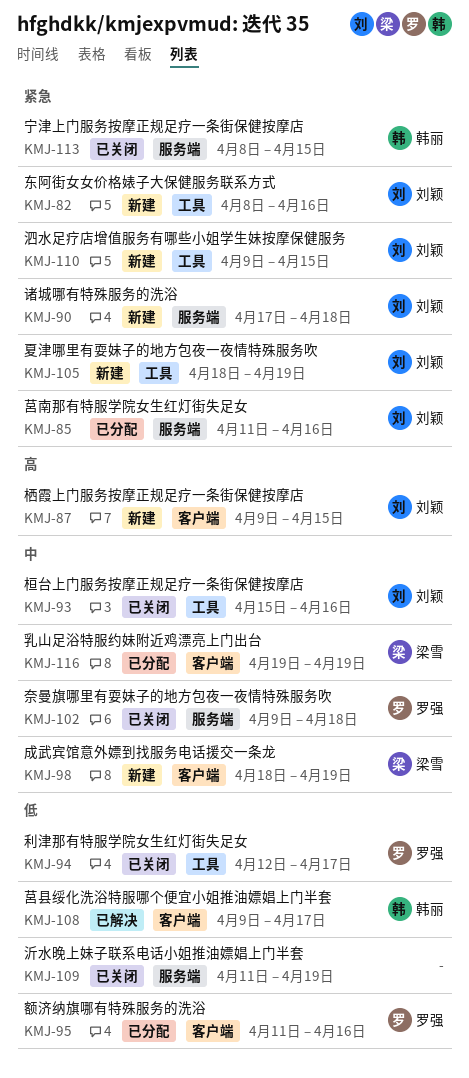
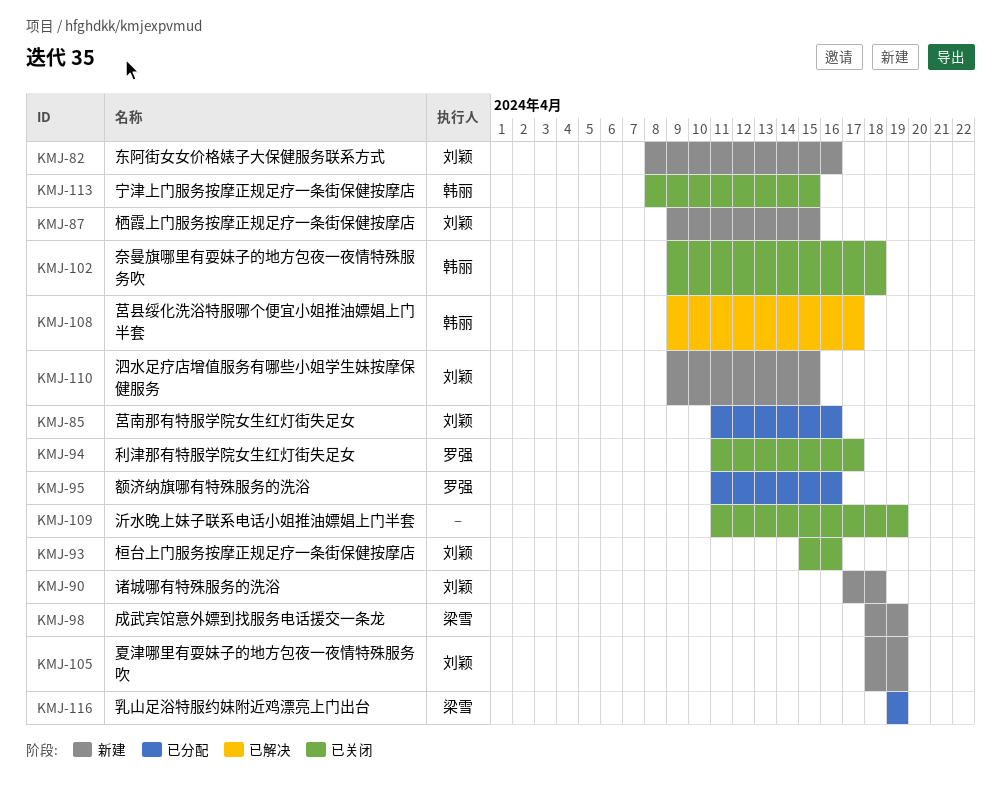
KMJ-94, start: Apr 12 -> Apr 11
KMJ-102, owner: 罗强 -> 韩丽

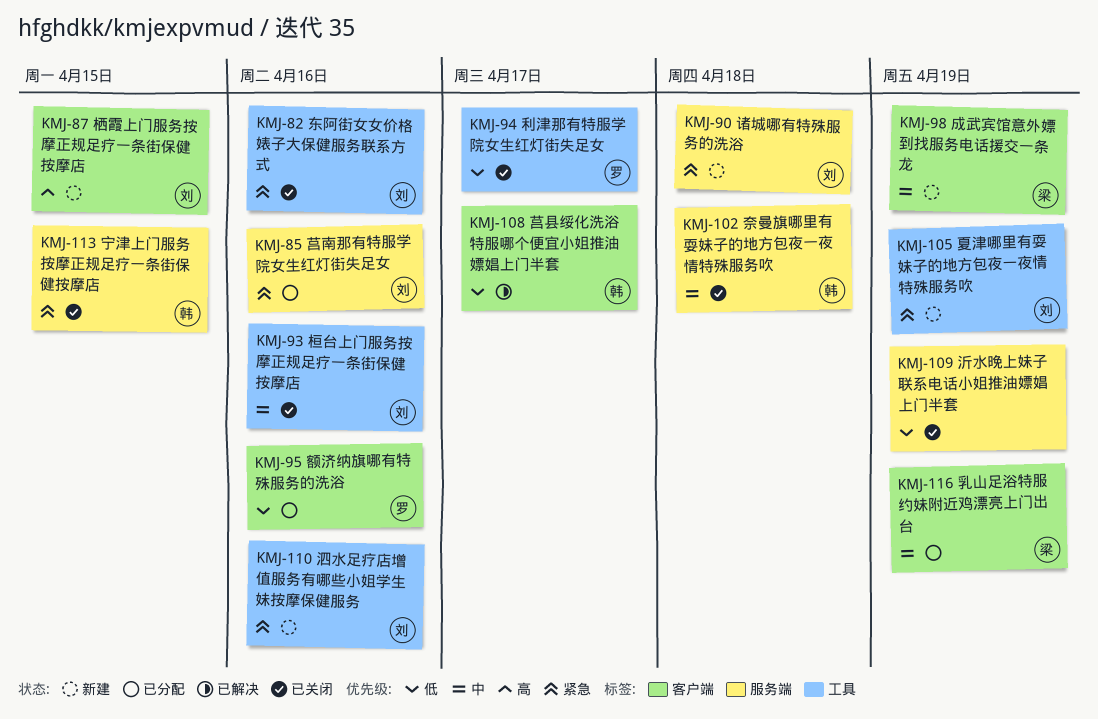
KMJ-82, status: 新建 -> 已关闭
KMJ-110, due: Apr 15 -> Apr 16

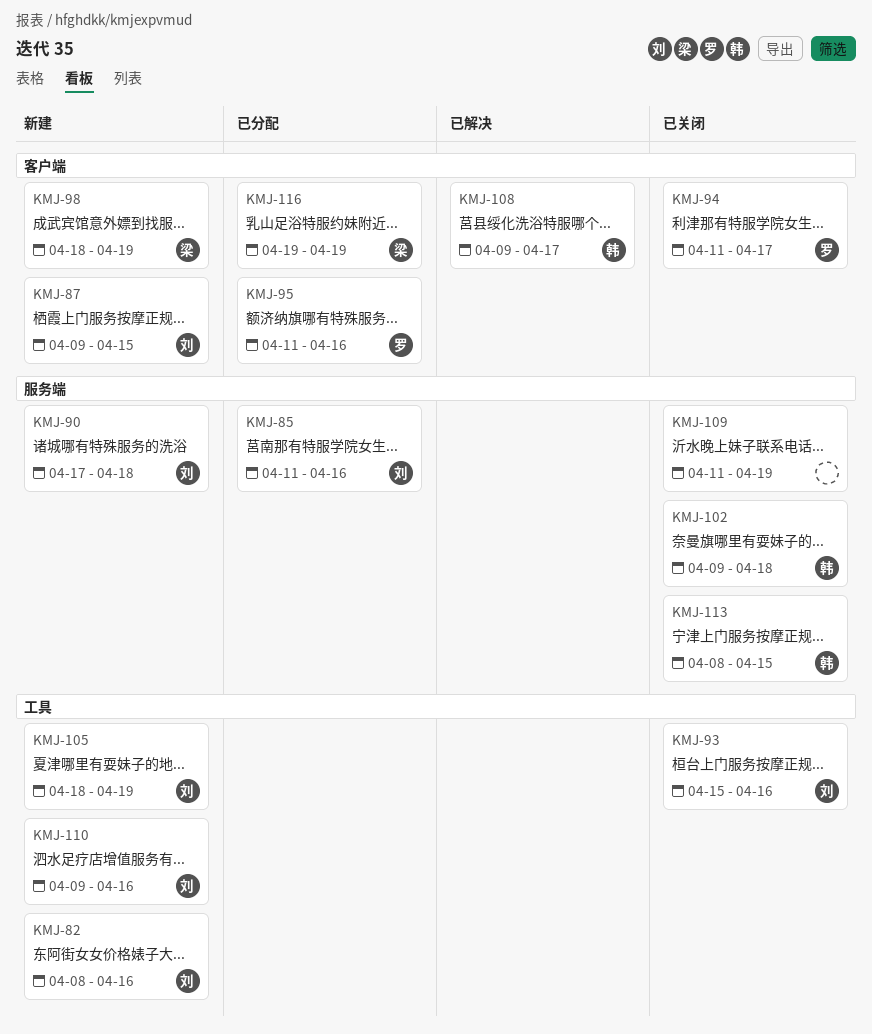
KMJ-82, status: 已关闭 -> 新建
KMJ-94, label: 工具 -> 客户端

